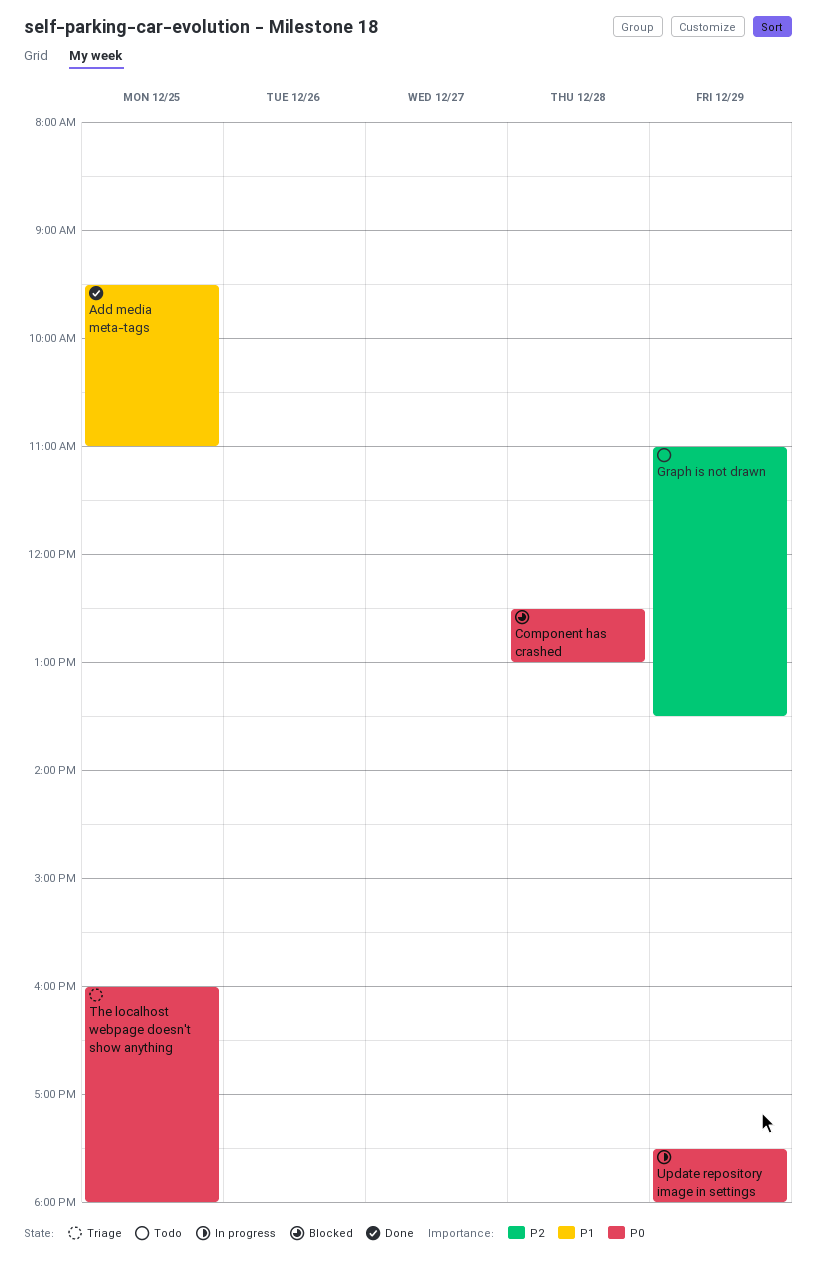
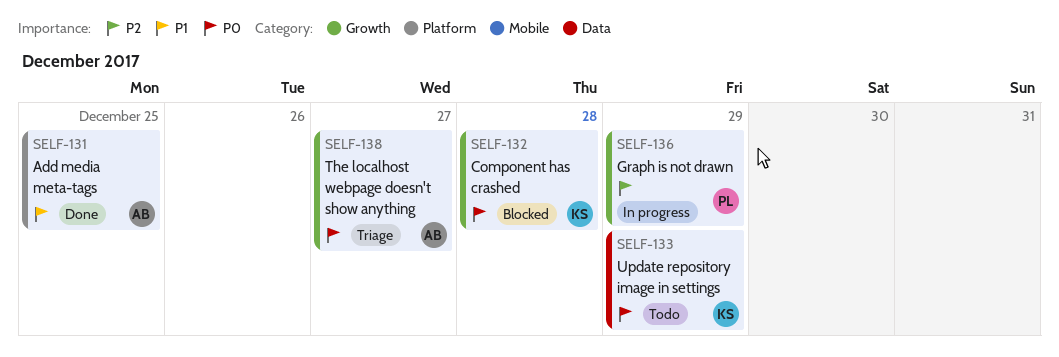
Graph is not drawn, status: Todo -> In progress
The localhost webpage doesn't show anything, day: Dec 25 -> Dec 27
Update repository image in settings, status: In progress -> Todo

